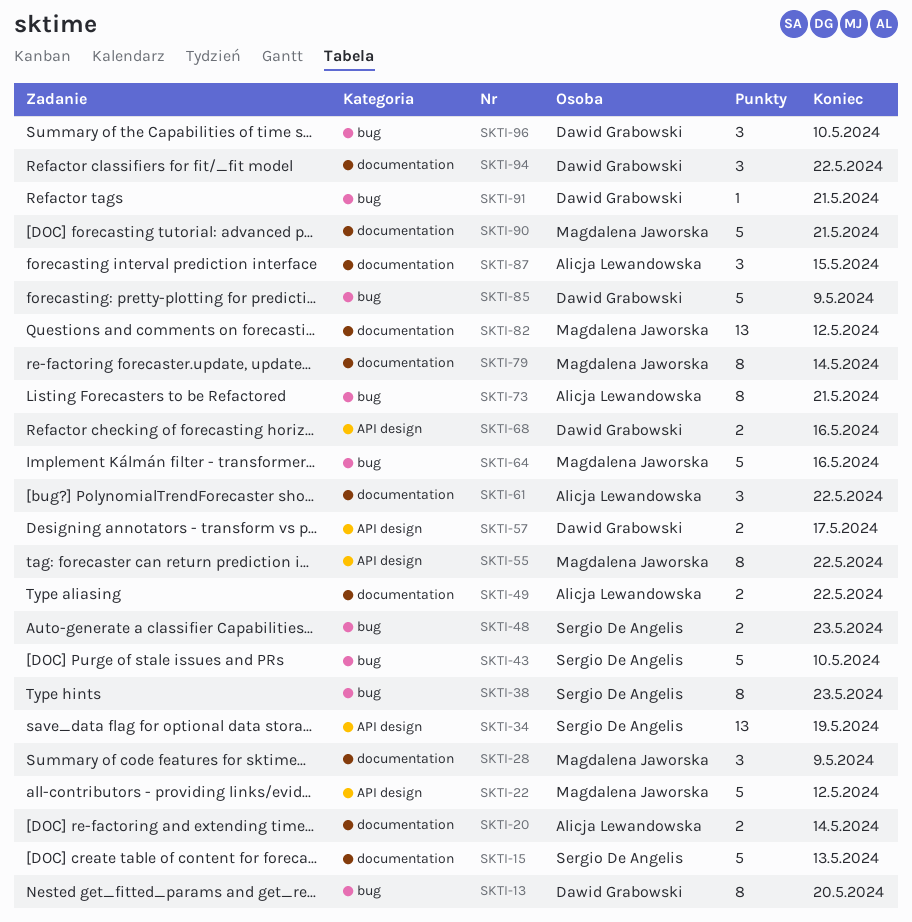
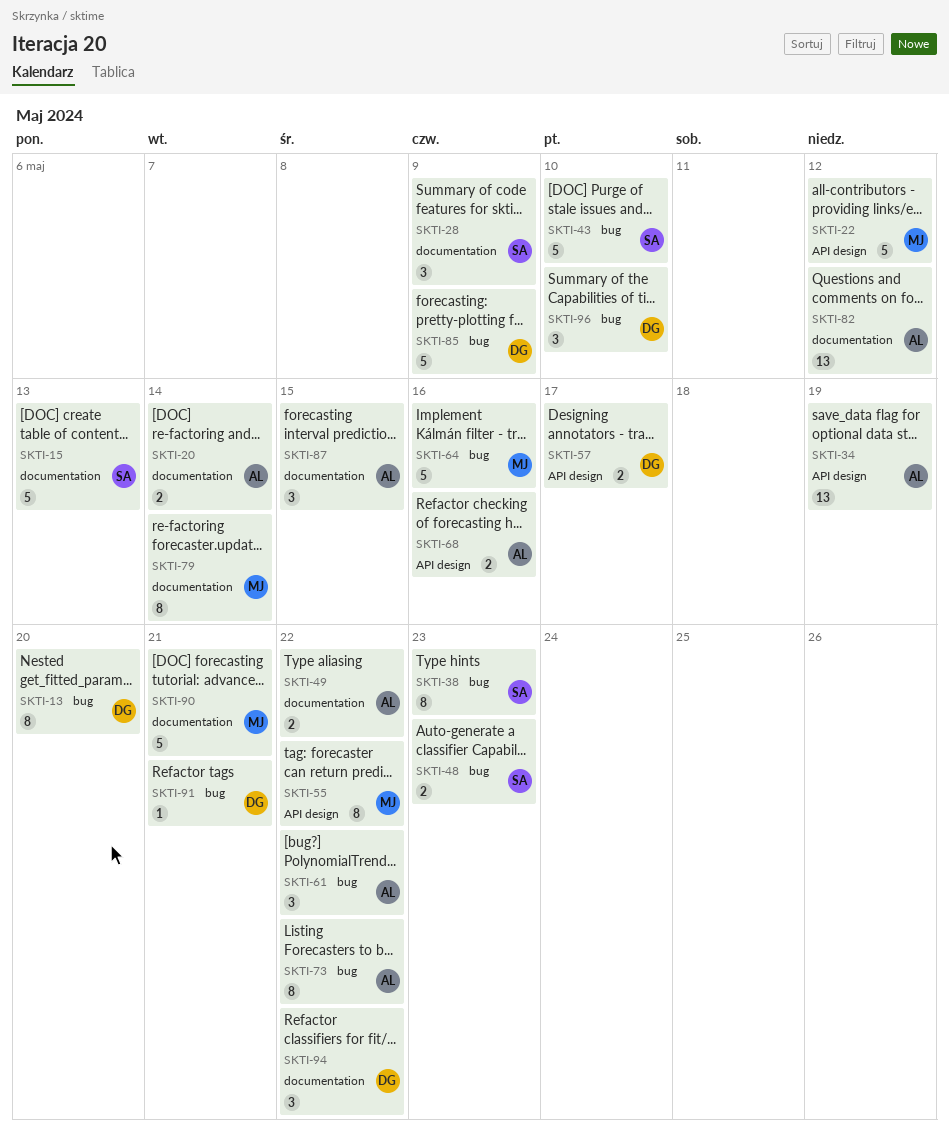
SKTI-28, owner: Magdalena Jaworska -> Sergio De Angelis
SKTI-34, owner: Sergio De Angelis -> Alicja Lewandowska
SKTI-61, label: documentation -> bug
SKTI-68, owner: Dawid Grabowski -> Alicja Lewandowska
SKTI-73, due: May 21 -> May 22
SKTI-82, owner: Magdalena Jaworska -> Alicja Lewandowska

